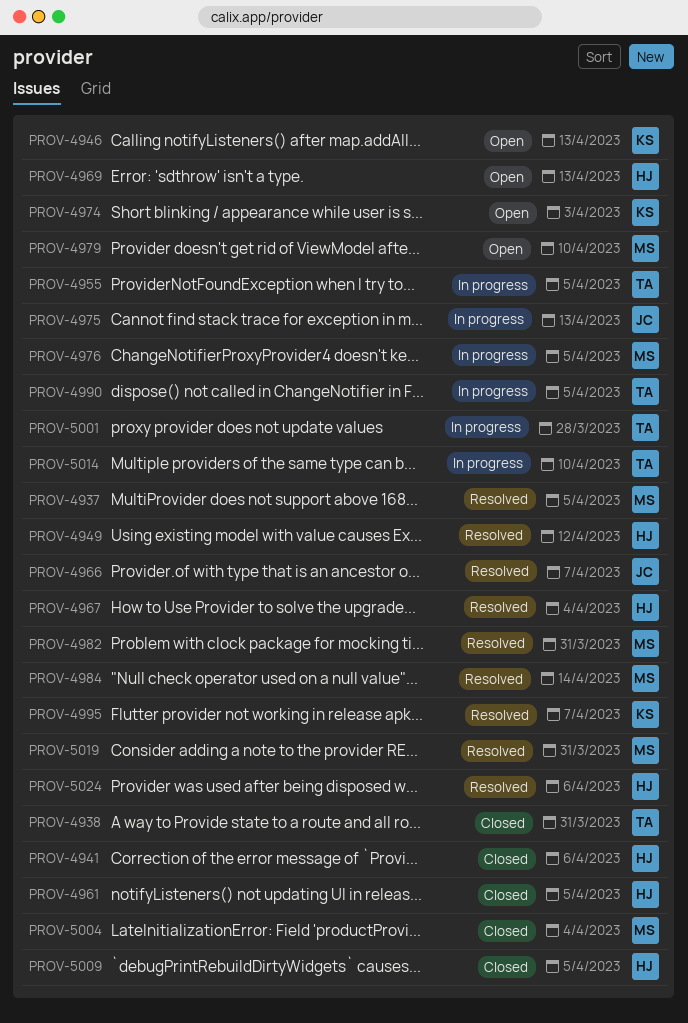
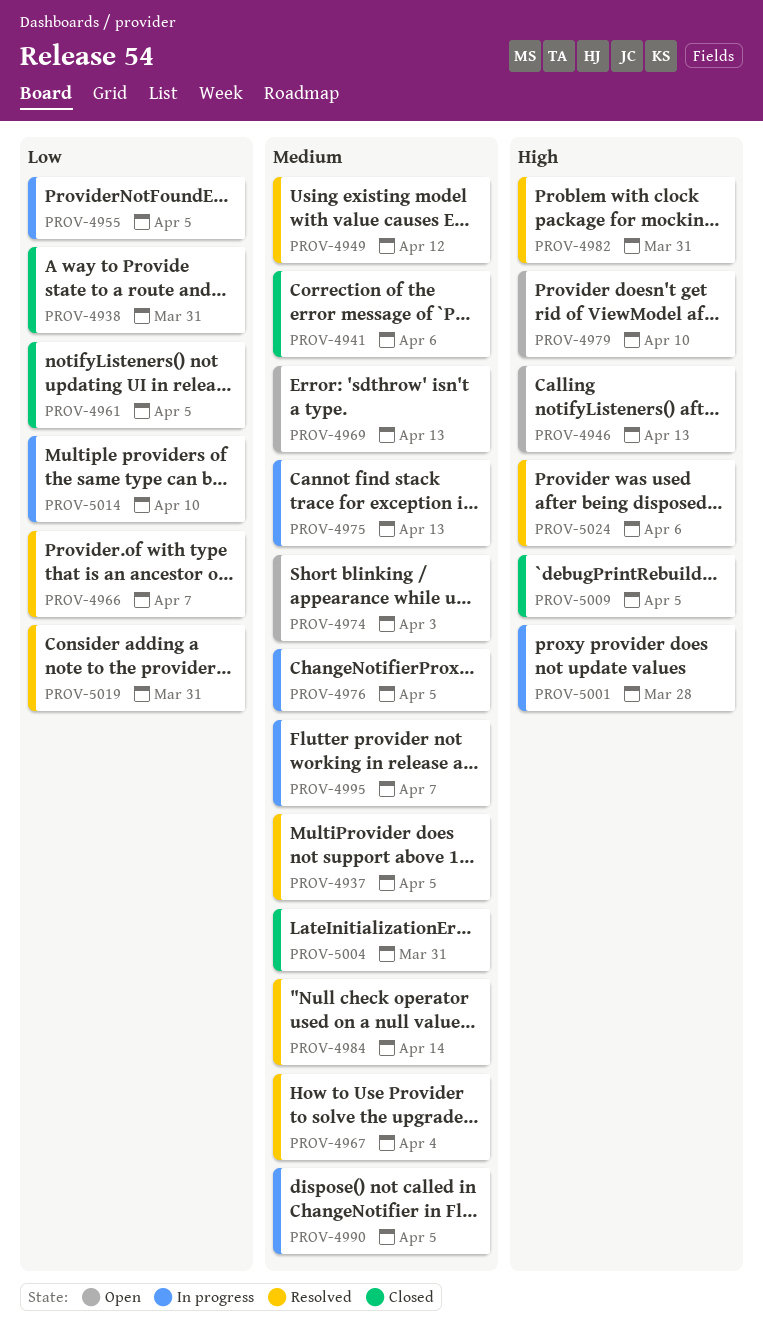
PROV-4995, status: Resolved -> In progress
PROV-5004, due: Apr 4 -> Mar 31

